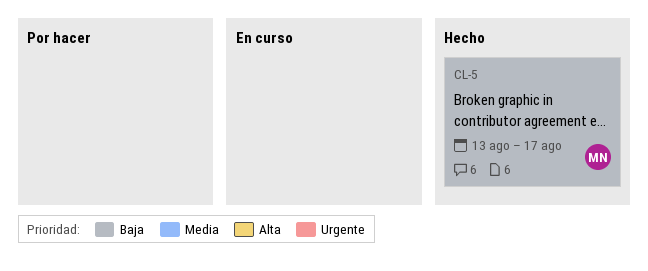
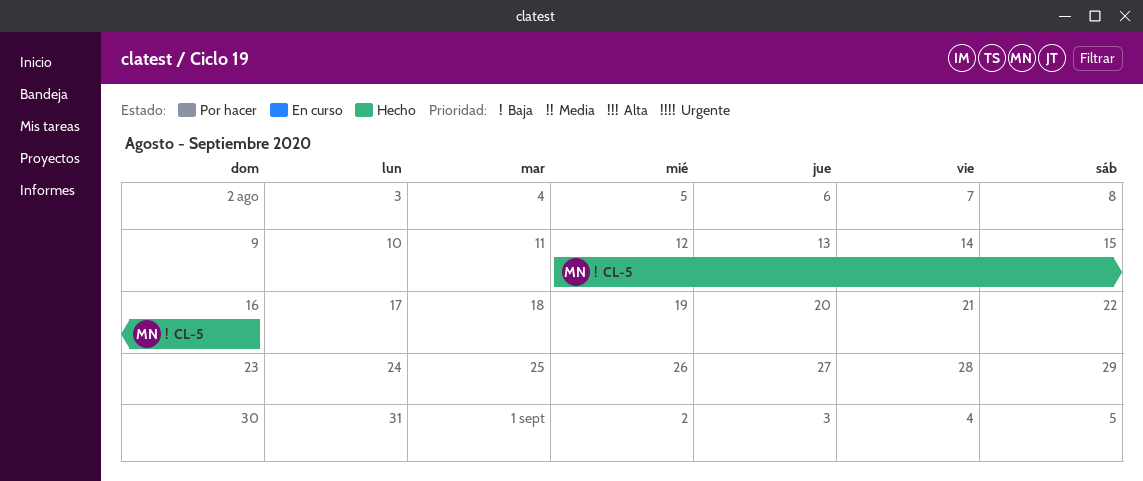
CL-5, start: Aug 13 -> Aug 12
CL-5, due: Aug 17 -> Aug 16

